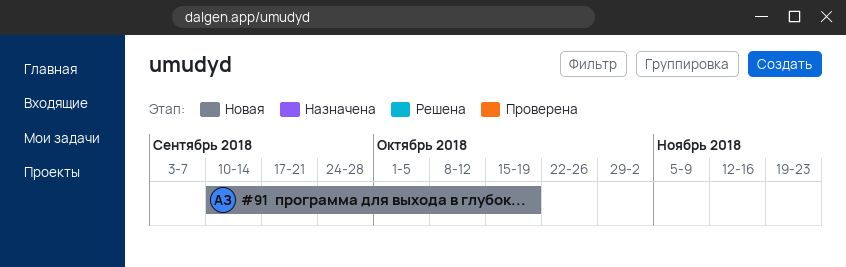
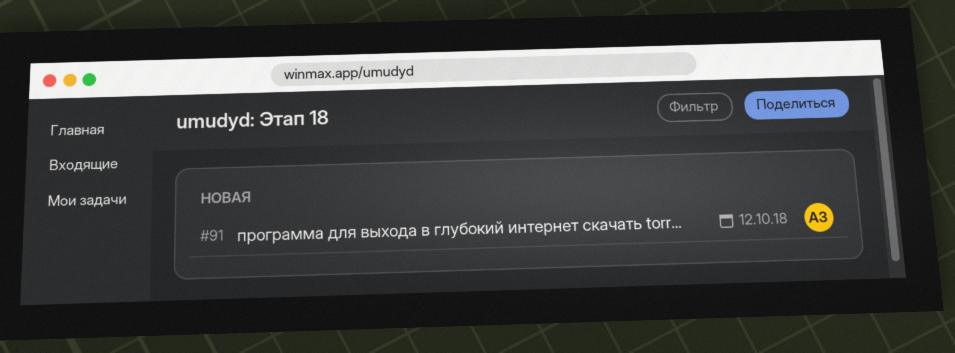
#91, due: Oct 19 -> Oct 12

